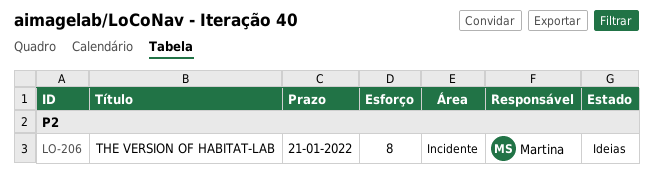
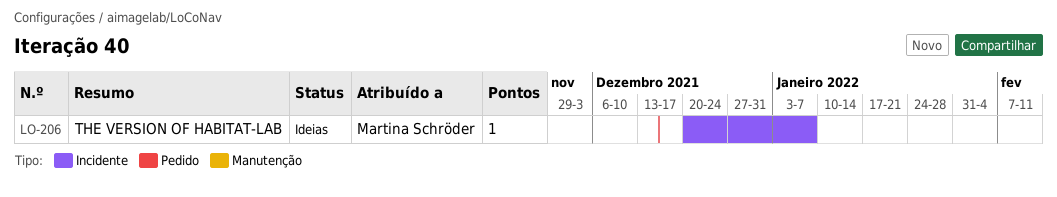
LO-206, estimate: 8 -> 1
LO-206, due: Jan 21 -> Jan 7

